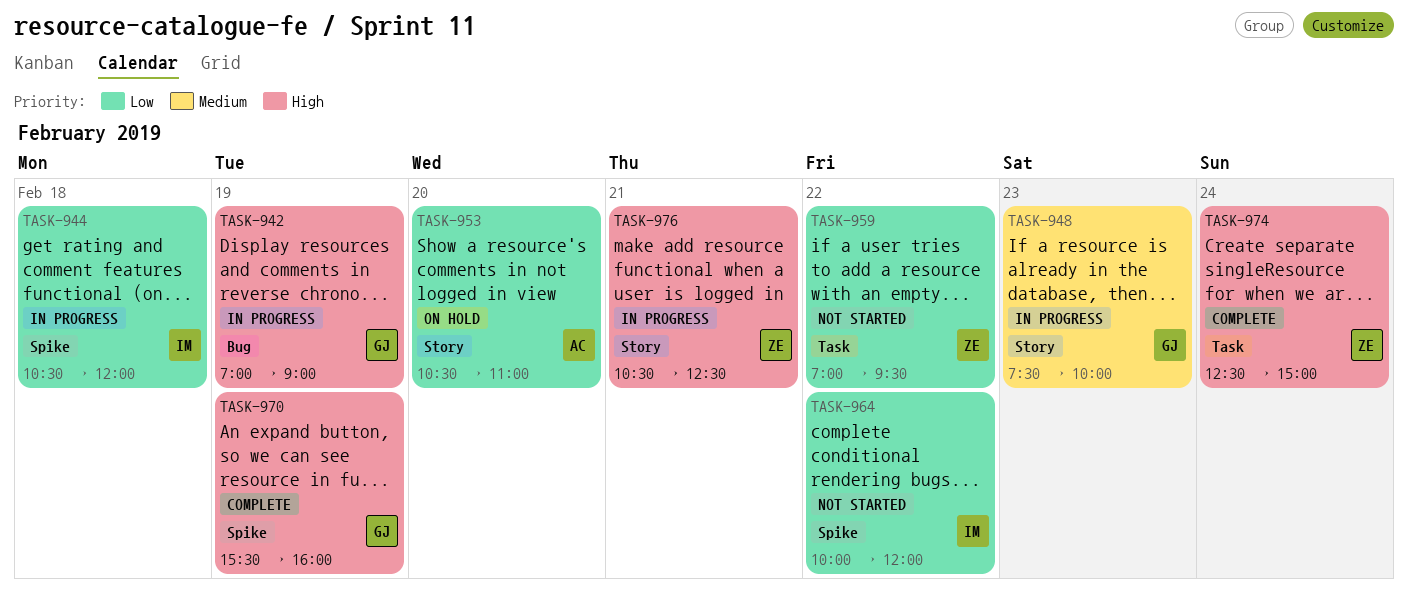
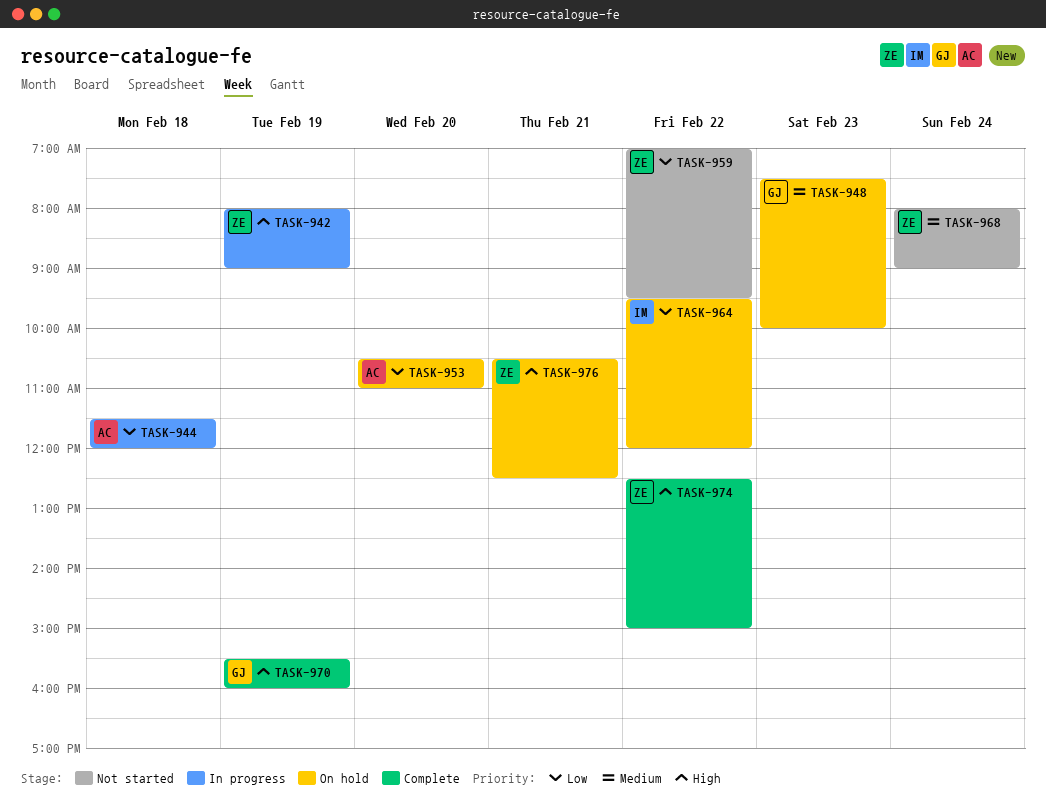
TASK-942, owner: GJ -> ZE
TASK-942, begins: 07:00 -> 08:00
TASK-944, owner: IM -> AC
TASK-944, begins: 10:30 -> 11:30
TASK-948, status: In progress -> On hold
TASK-964, status: Not started -> On hold
TASK-964, begins: 10:00 -> 09:30
TASK-968: none -> present
TASK-974, day: Feb 24 -> Feb 22
TASK-976, status: In progress -> On hold

